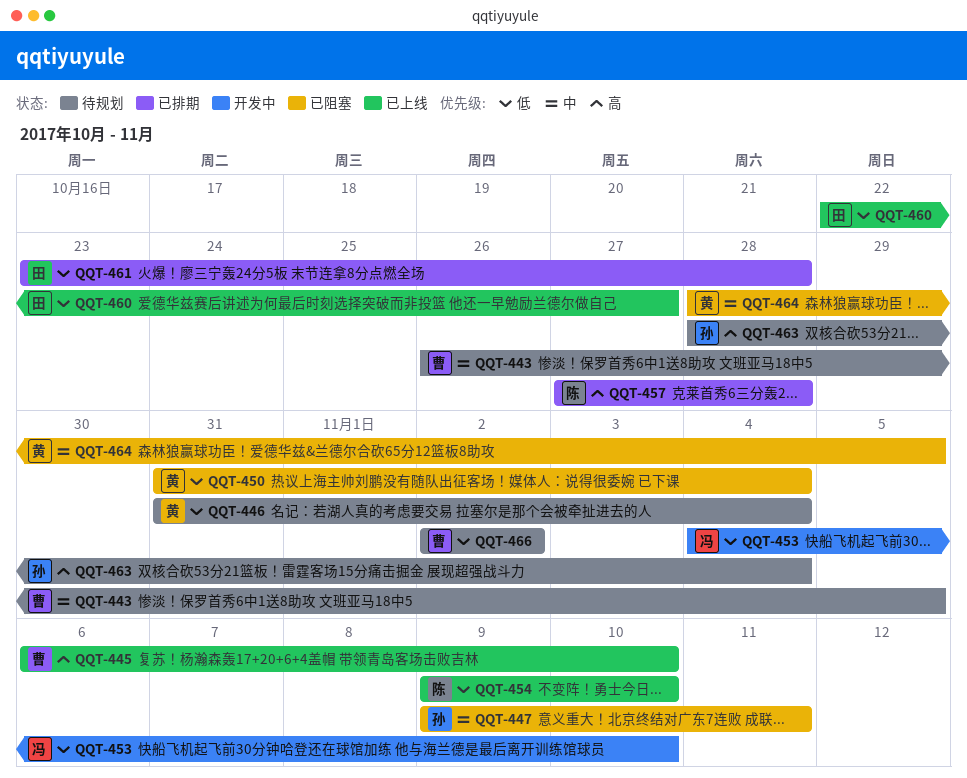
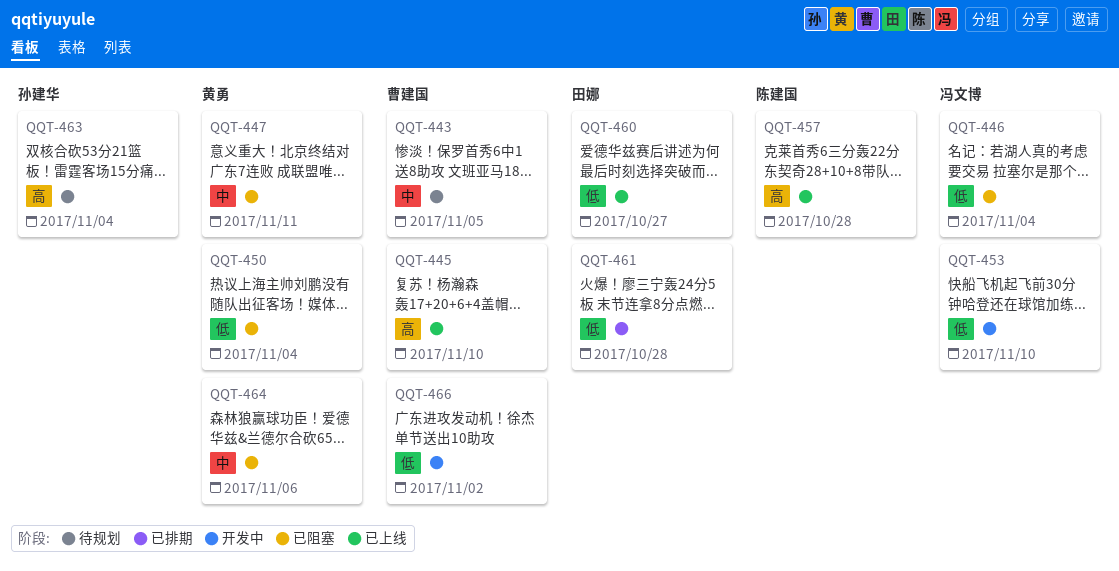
QQT-446, status: 待规划 -> 已阻塞
QQT-446, owner: 黄勇 -> 冯文博
QQT-447, owner: 孙建华 -> 黄勇
QQT-454: present -> none
QQT-457, status: 已排期 -> 已上线
QQT-464, due: Nov 5 -> Nov 6
QQT-466, status: 待规划 -> 开发中

